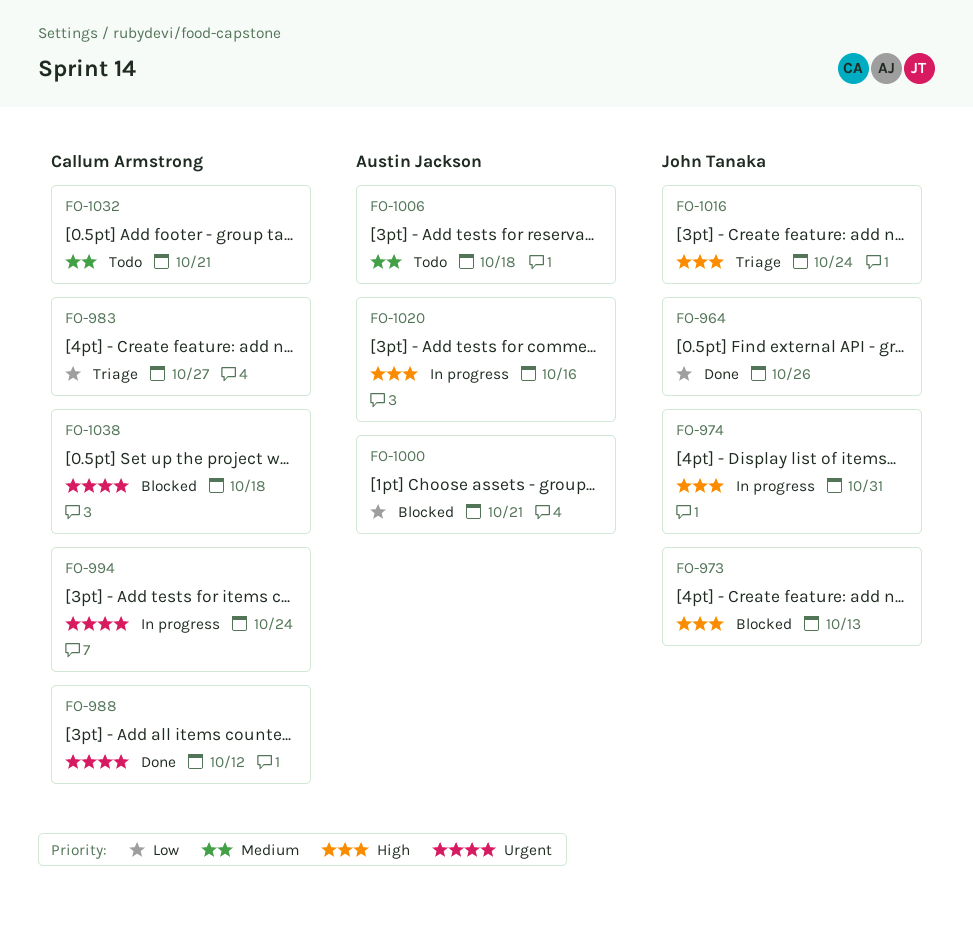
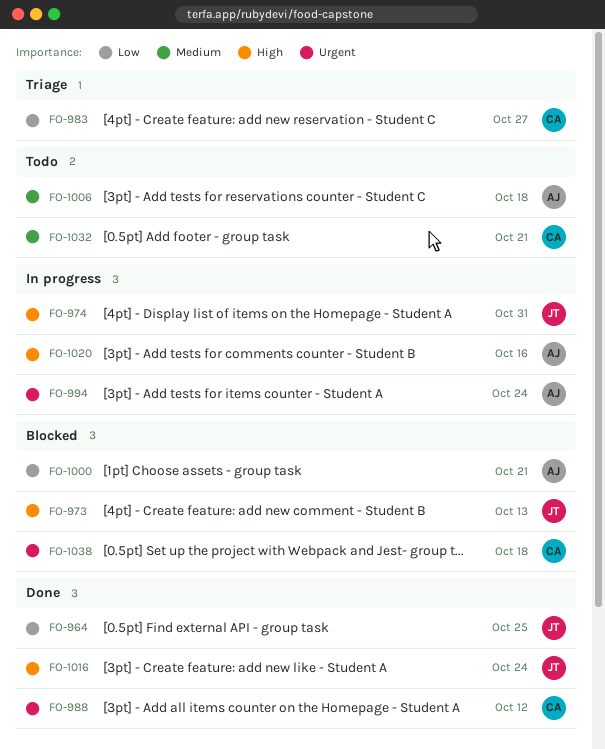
FO-964, due: Oct 26 -> Oct 25
FO-994, owner: Callum Armstrong -> Austin Jackson
FO-1016, status: Triage -> Done

